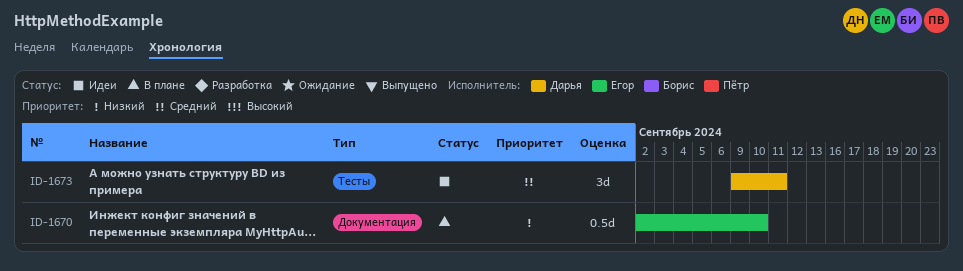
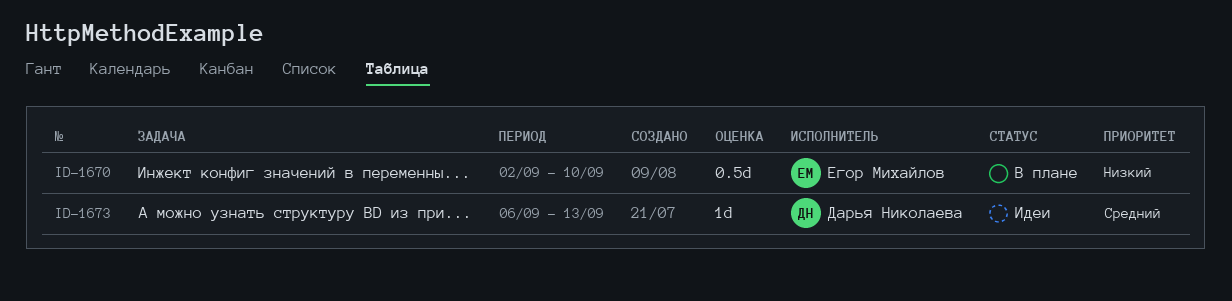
ID-1673, estimate: 3d -> 1d
ID-1673, start: Sep 9 -> Sep 6
ID-1673, due: Sep 11 -> Sep 13

